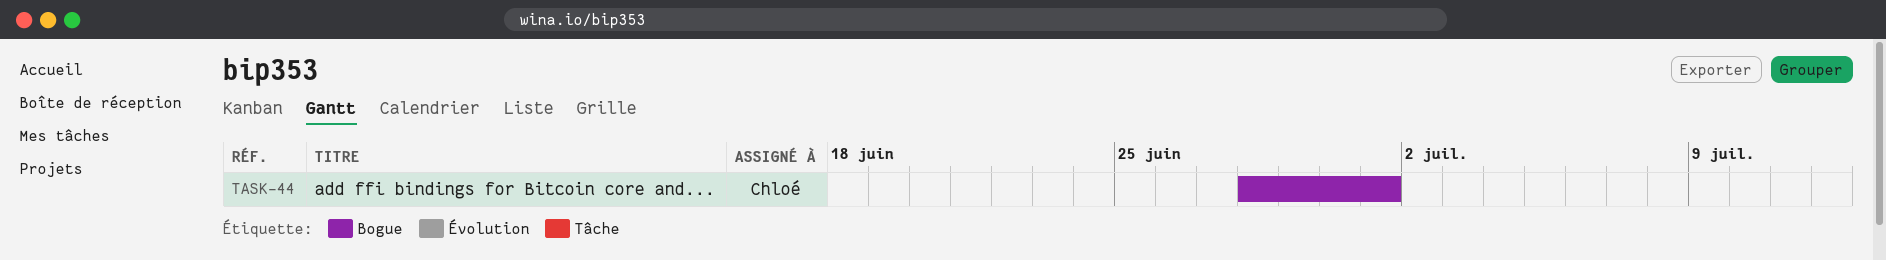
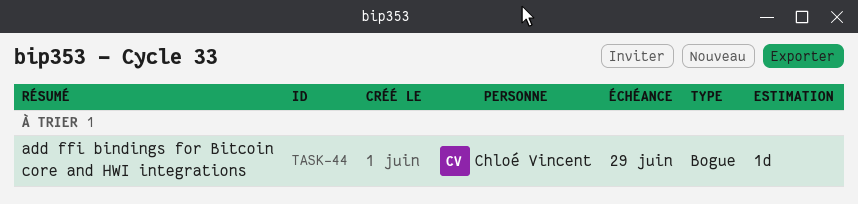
TASK-44, due: Jul 1 -> Jun 29

